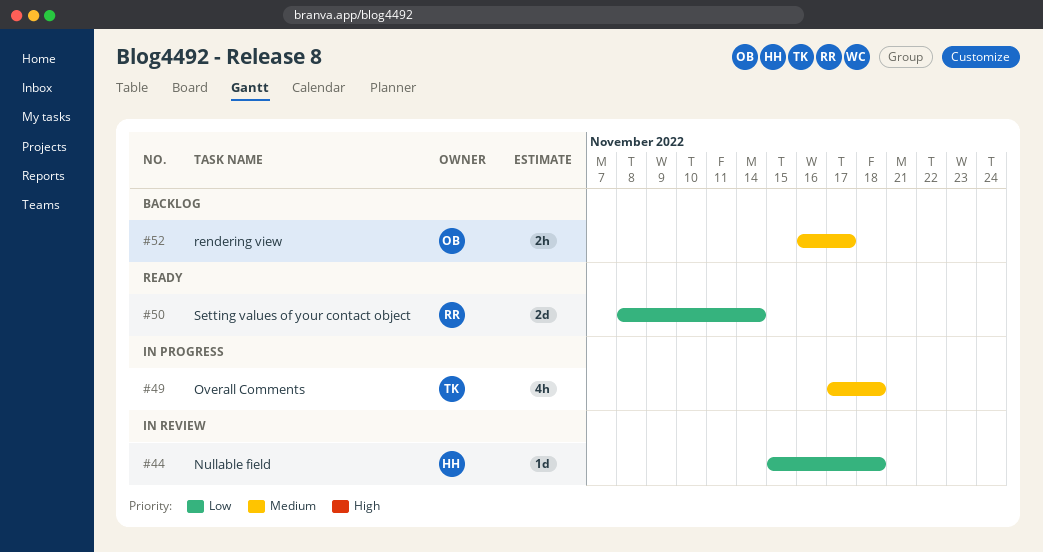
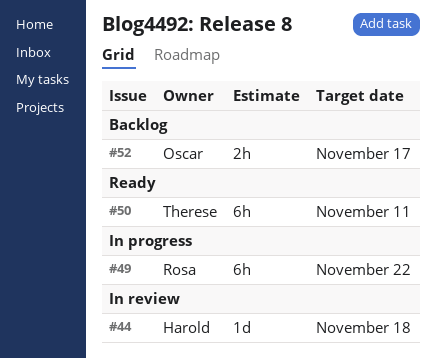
#49, owner: Therese -> Rosa
#49, estimate: 4h -> 6h
#49, due: Nov 18 -> Nov 22
#50, owner: Rosa -> Therese
#50, estimate: 2d -> 6h
#50, due: Nov 14 -> Nov 11

